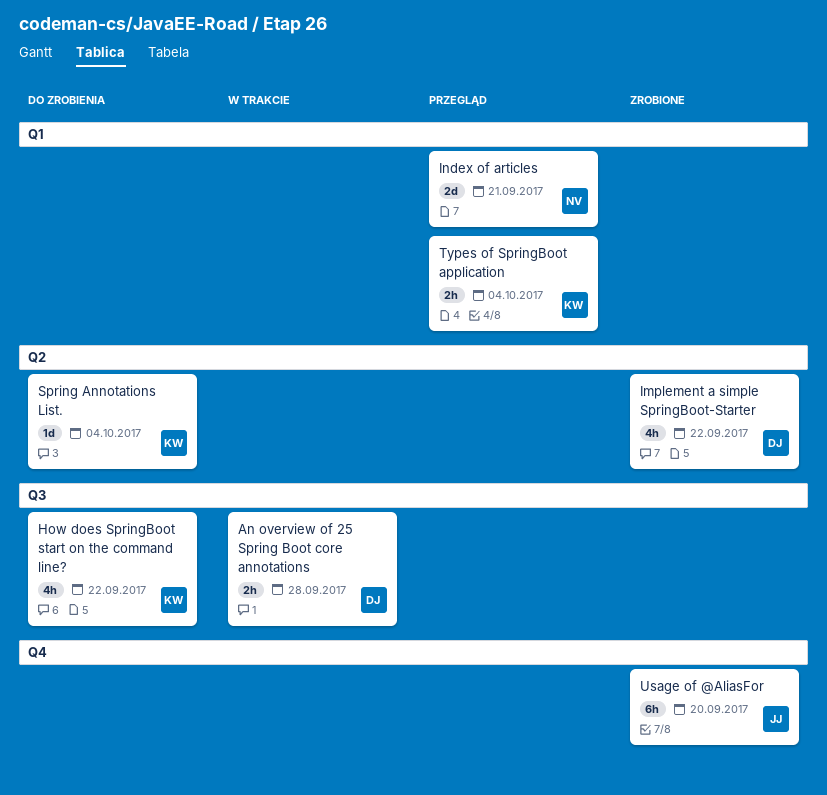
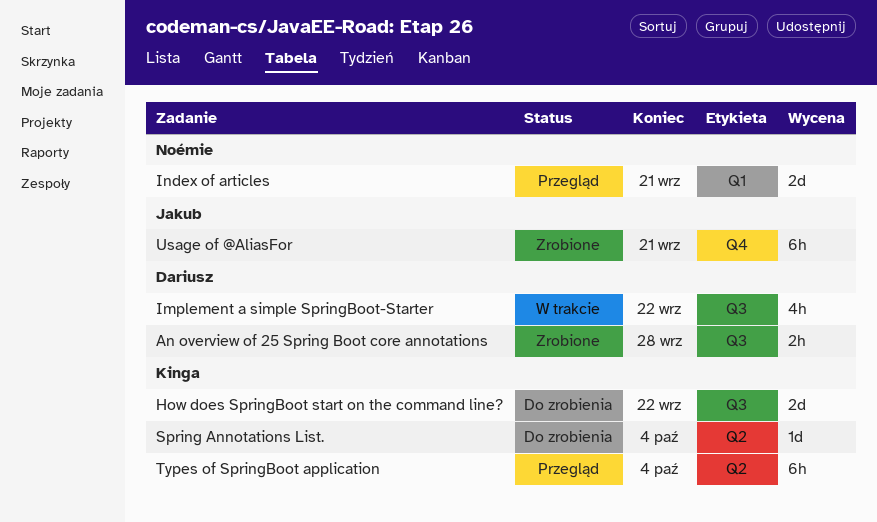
An overview of 25 Spring Boot core annotations, status: W trakcie -> Zrobione
How does SpringBoot start on the command line?, estimate: 4h -> 2d
Implement a simple SpringBoot-Starter, status: Zrobione -> W trakcie
Implement a simple SpringBoot-Starter, label: Q2 -> Q3
Types of SpringBoot application, label: Q1 -> Q2
Types of SpringBoot application, estimate: 2h -> 6h
Usage of @AliasFor, due: Sep 20 -> Sep 21

